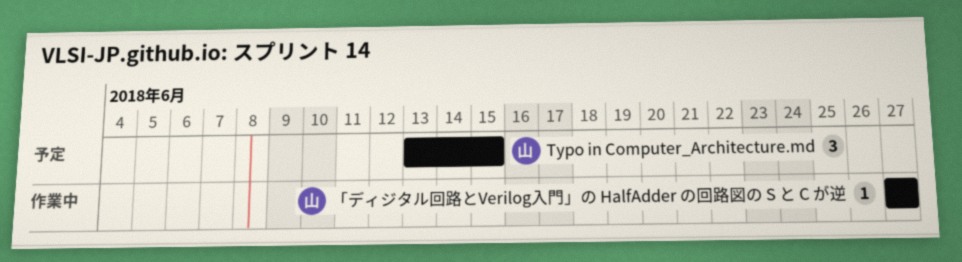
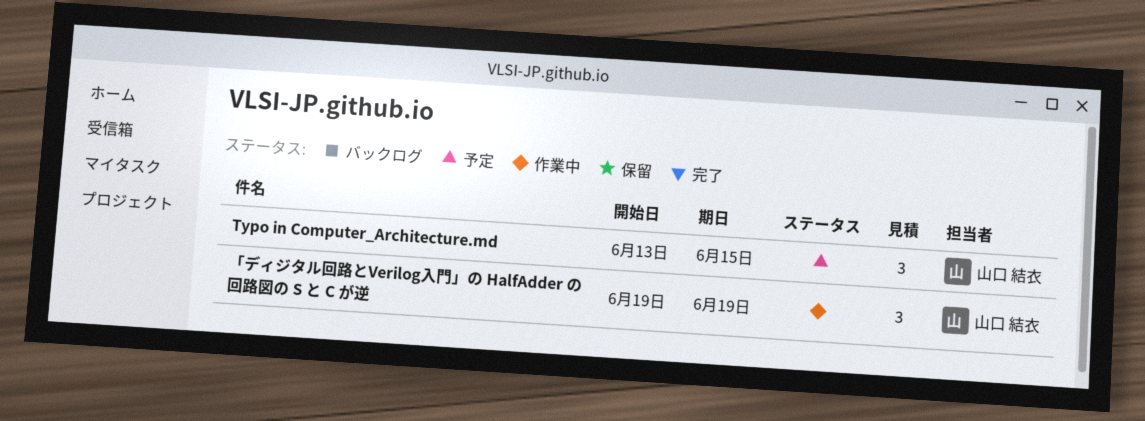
「ディジタル回路とVerilog入門」の HalfAdder の回路図の S と C が逆, estimate: 1 -> 3
「ディジタル回路とVerilog入門」の HalfAdder の回路図の S と C が逆, start: Jun 27 -> Jun 19
「ディジタル回路とVerilog入門」の HalfAdder の回路図の S と C が逆, due: Jun 27 -> Jun 19

